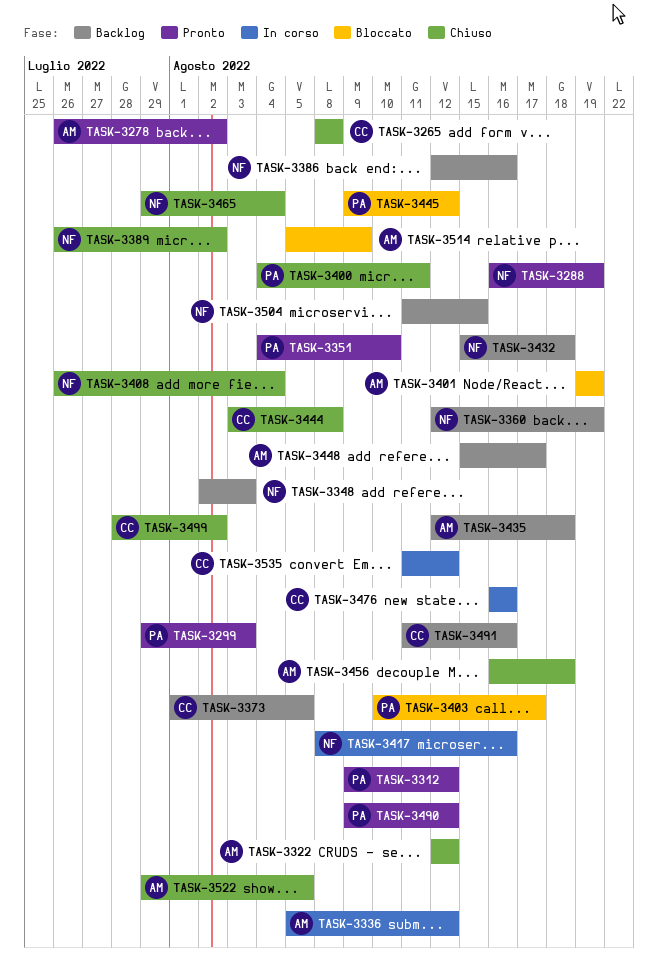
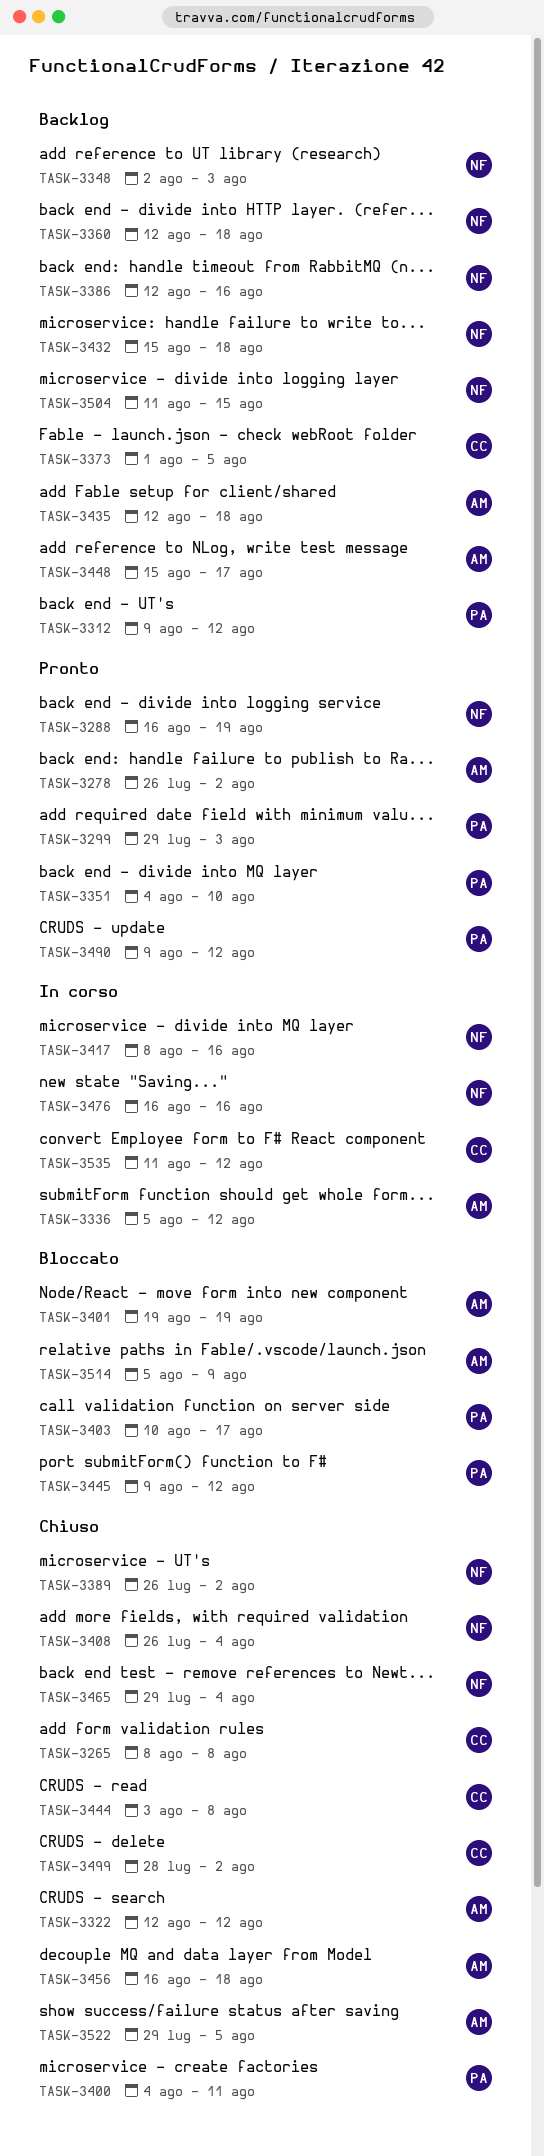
TASK-3312, status: Pronto -> Backlog
TASK-3360, due: Aug 19 -> Aug 18
TASK-3476, owner: CC -> NF
TASK-3491: present -> none

